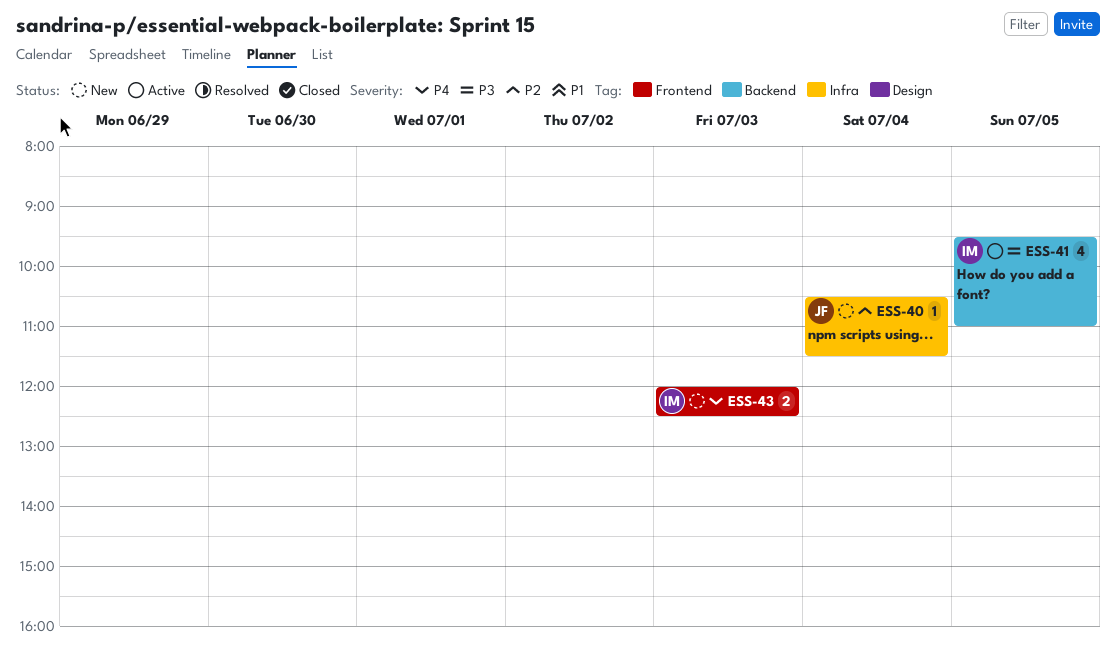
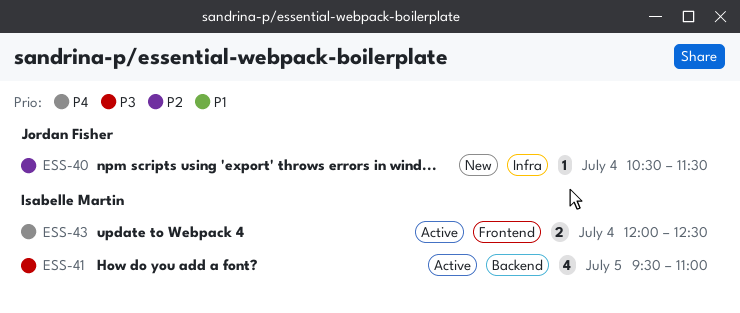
ESS-43, status: New -> Active
ESS-43, day: Jul 3 -> Jul 4

